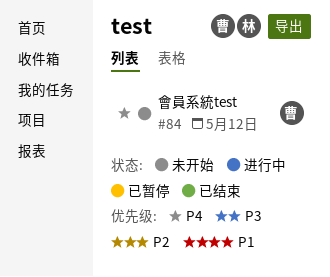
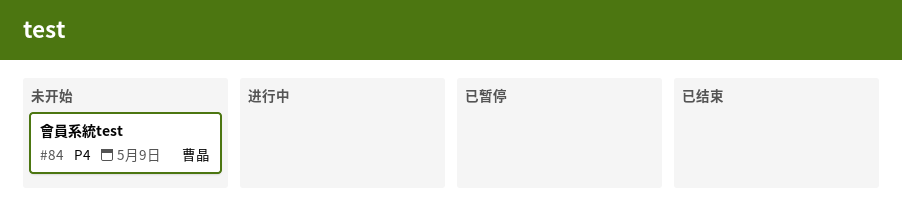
#84, due: May 12 -> May 9

